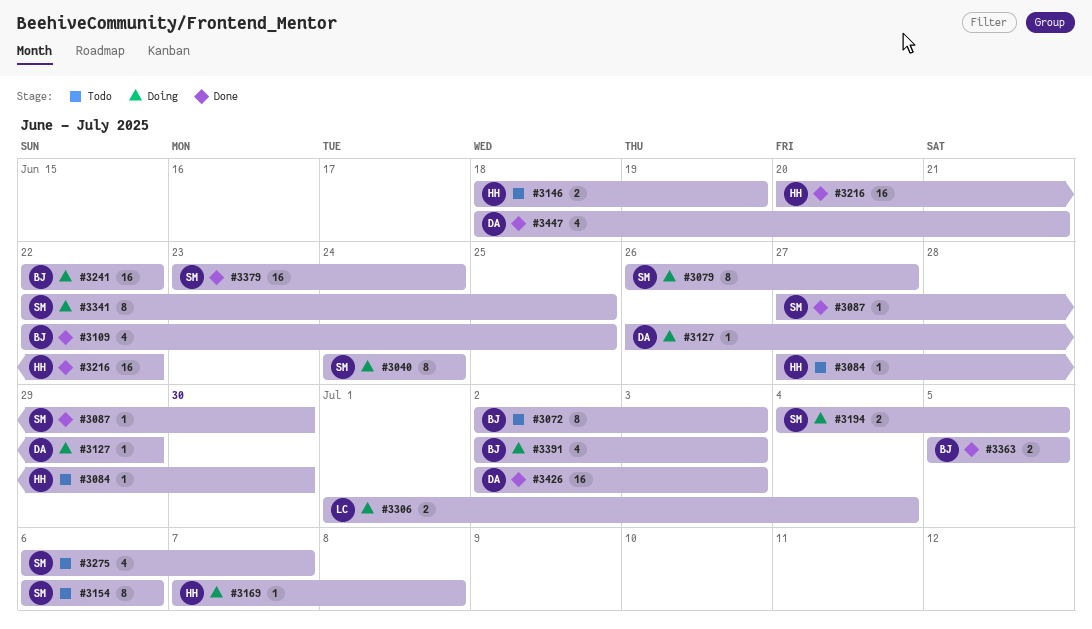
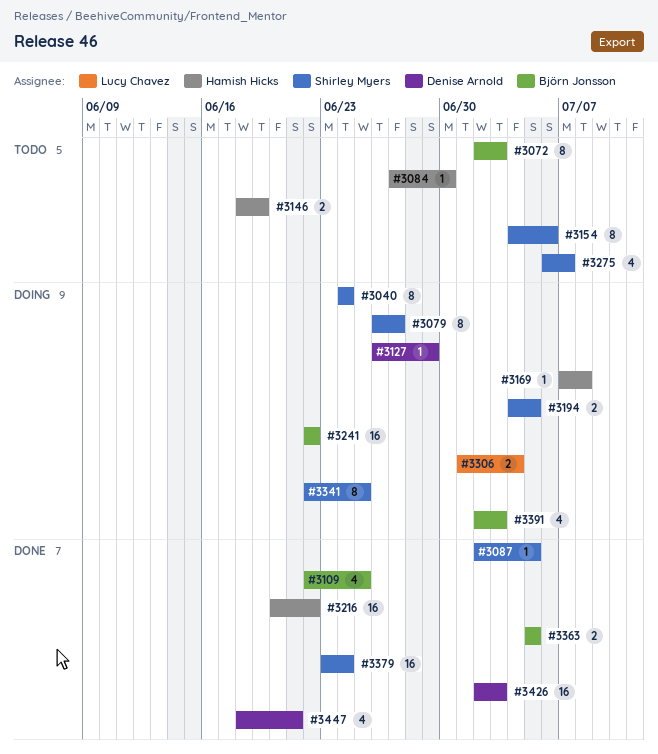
#3087, start: Jun 27 -> Jul 2
#3087, due: Jun 30 -> Jul 5
#3154, start: Jul 6 -> Jul 4

